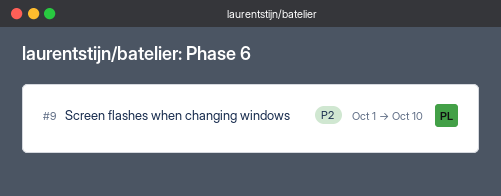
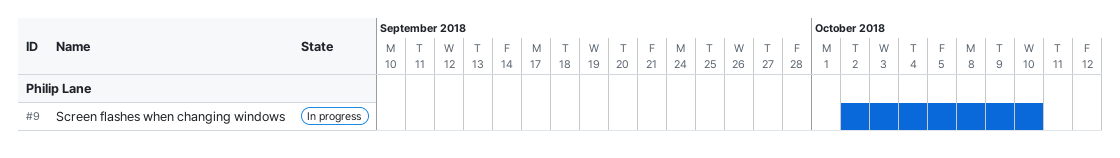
#9, start: Oct 1 -> Oct 2

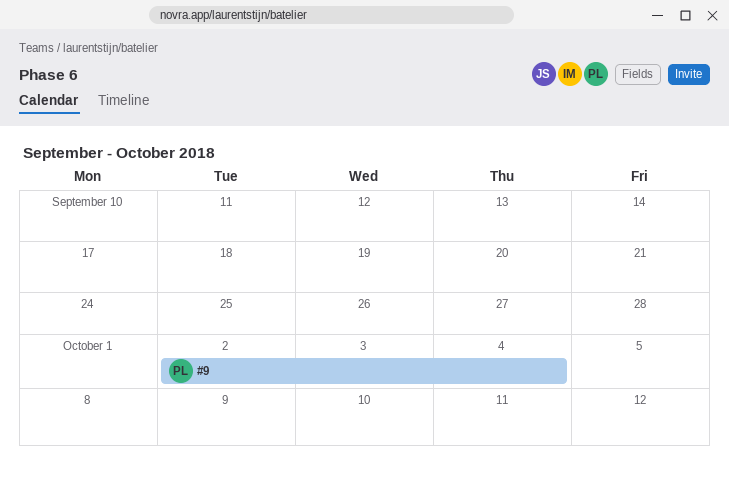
#9, due: Oct 10 -> Oct 4

